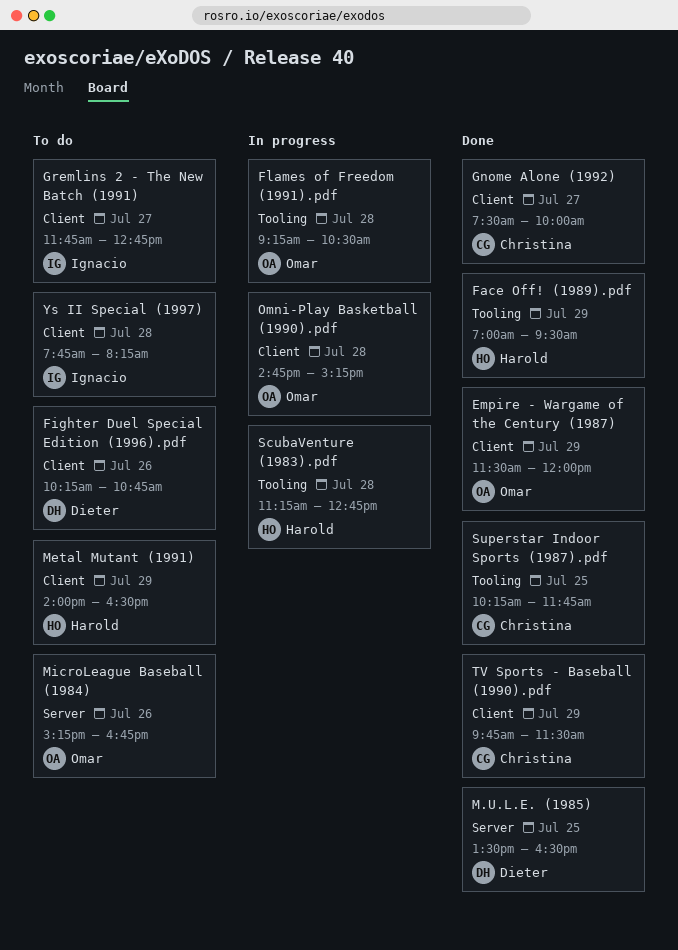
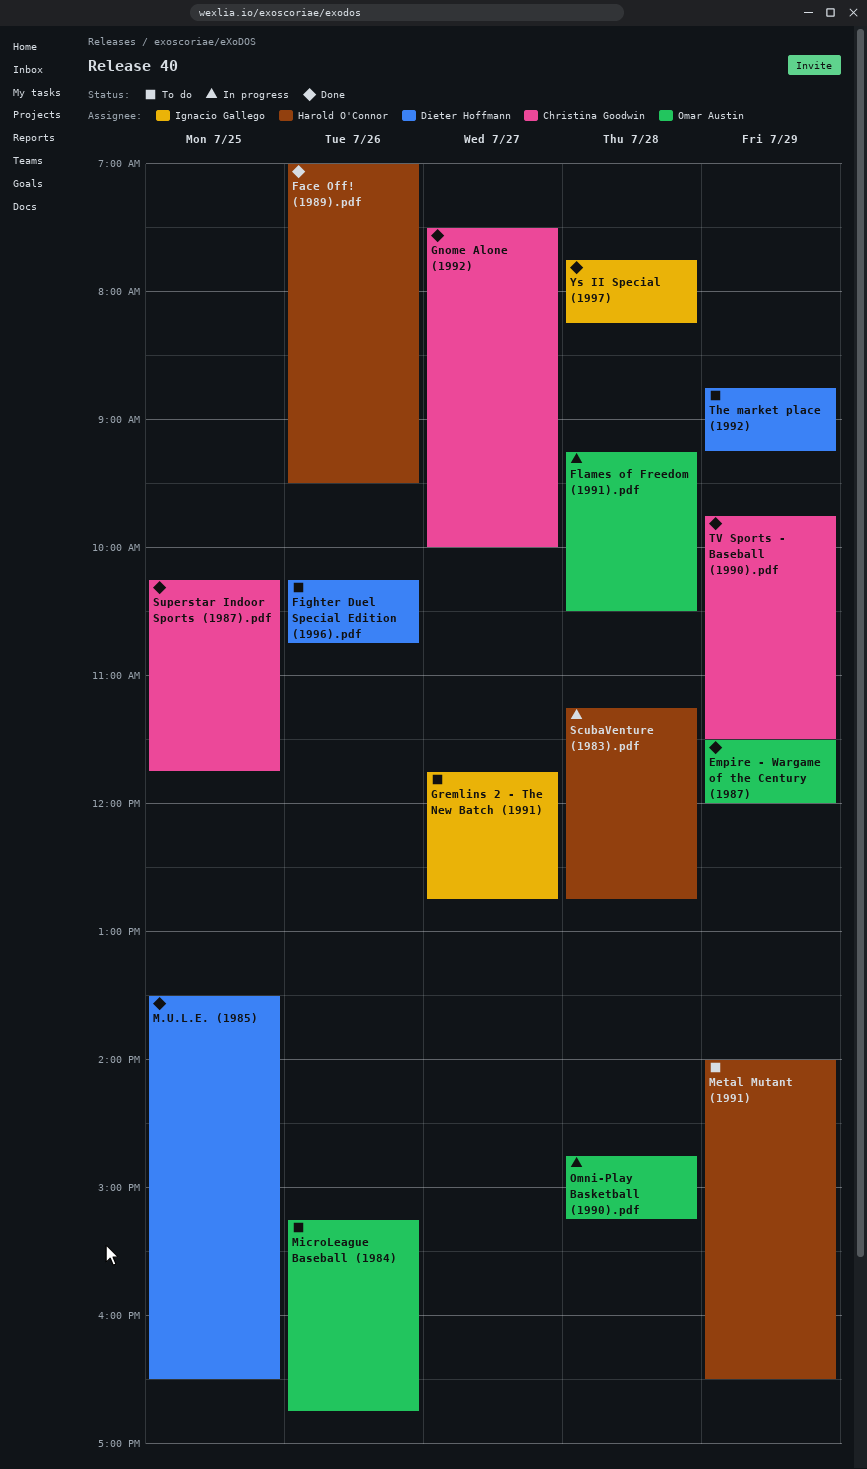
Face Off! (1989).pdf, day: Jul 29 -> Jul 26
The market place (1992): none -> present
Ys II Special (1997), status: To do -> Done

